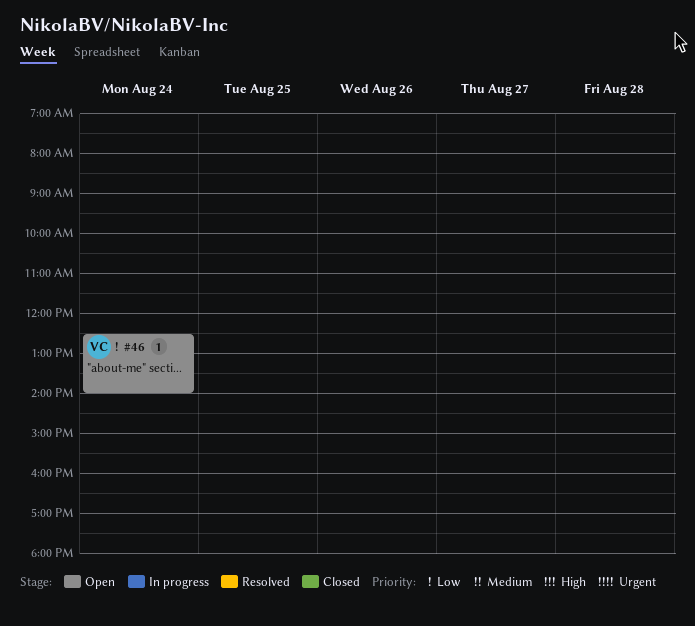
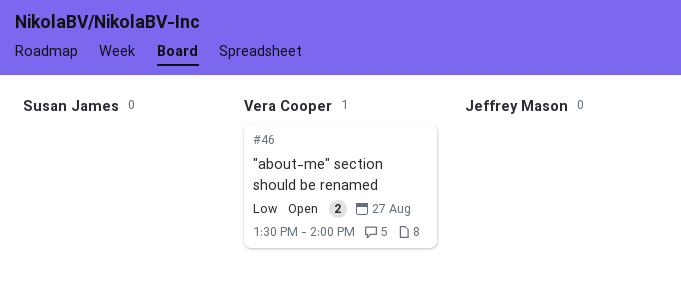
#46, estimate: 1 -> 2
#46, day: Aug 24 -> Aug 27
#46, begins: 12:30 -> 13:30

